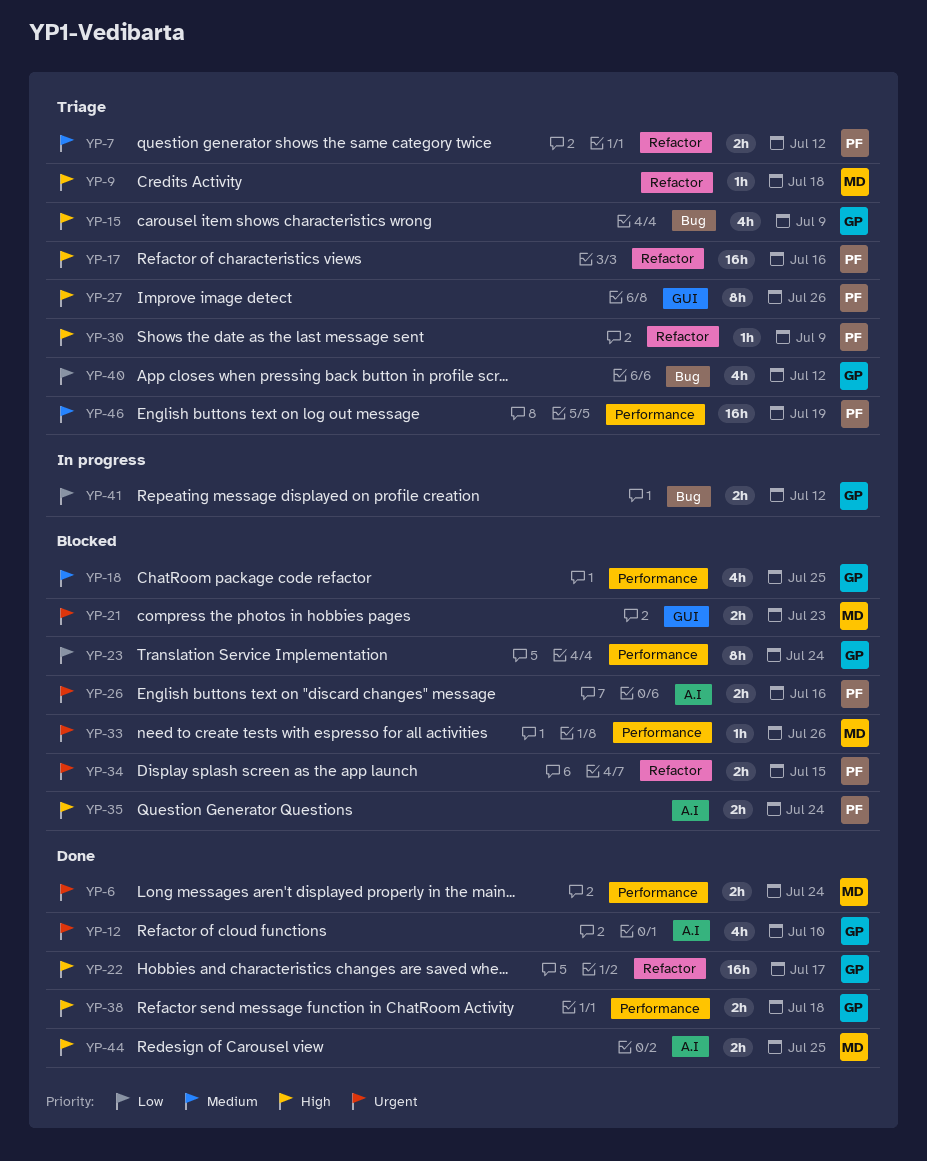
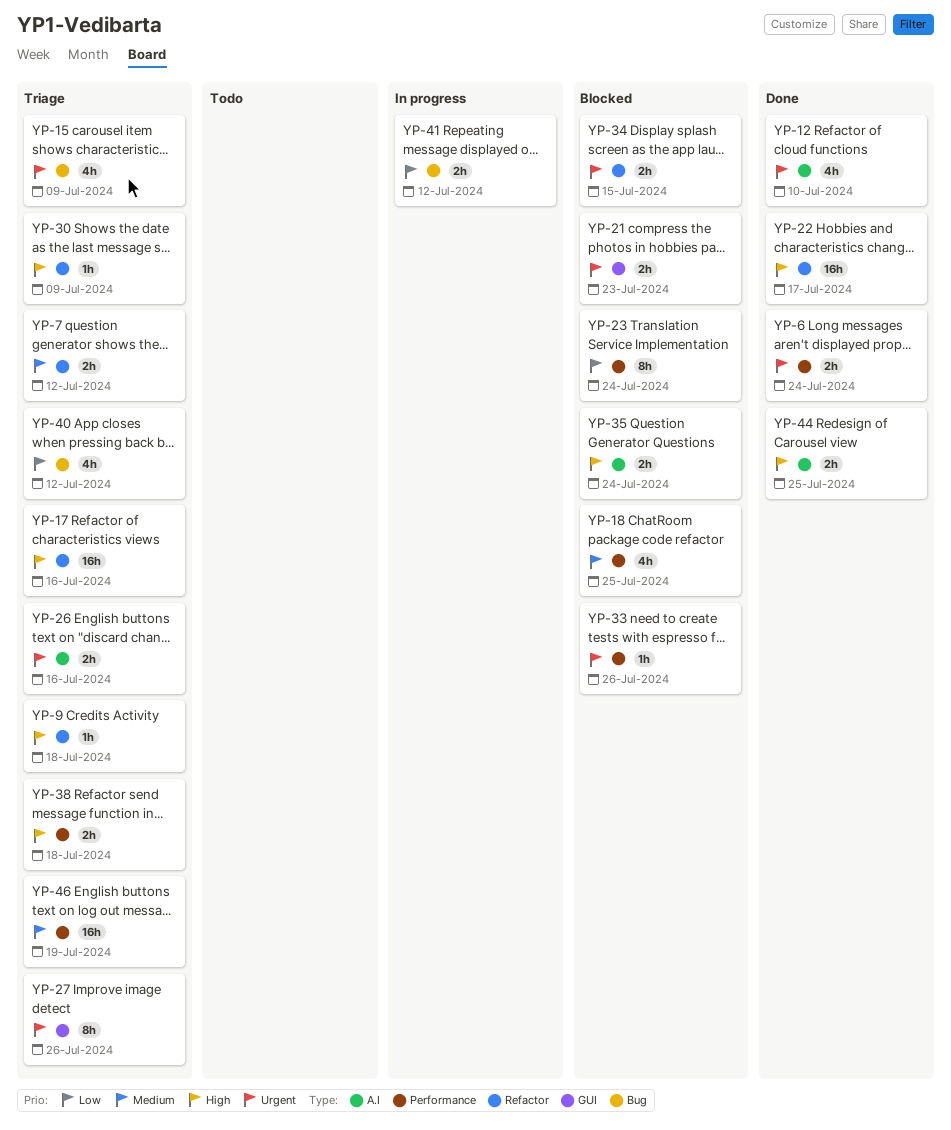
YP-15, priority: High -> Urgent
YP-26, status: Blocked -> Triage
YP-27, priority: High -> Urgent
YP-38, status: Done -> Triage

